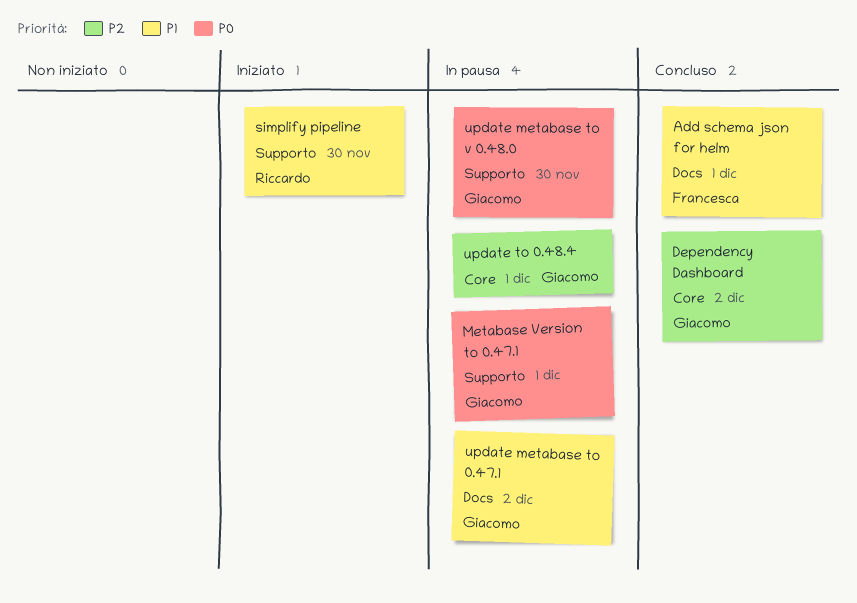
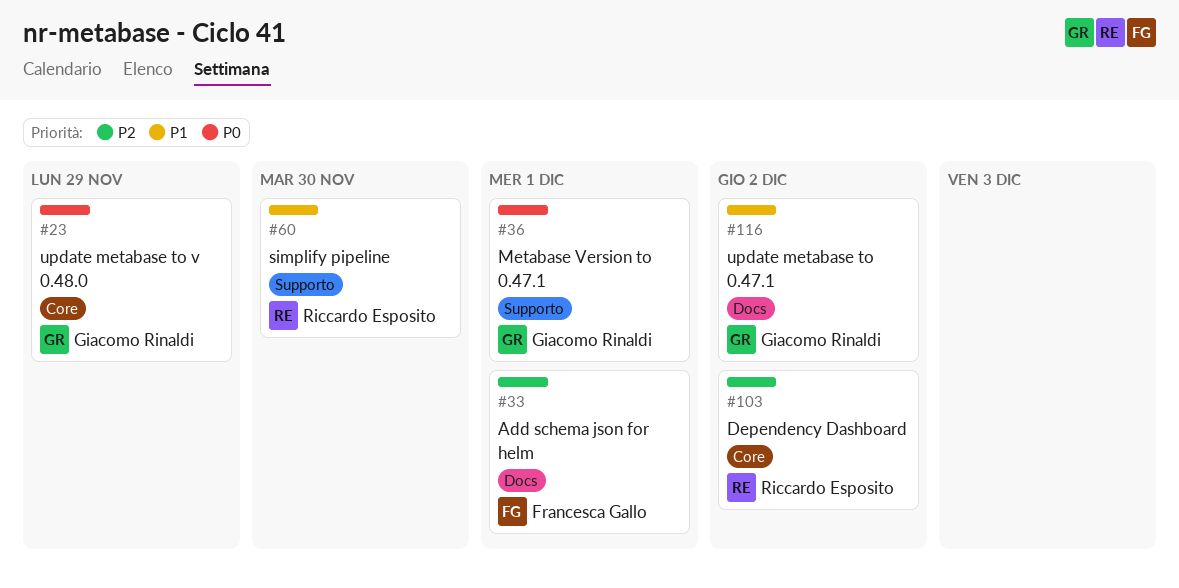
Add schema json for helm, priority: P1 -> P2
Dependency Dashboard, owner: Giacomo Rinaldi -> Riccardo Esposito
update metabase to v 0.48.0, label: Supporto -> Core
update metabase to v 0.48.0, due: Nov 30 -> Nov 29
update to 0.48.4: present -> none

